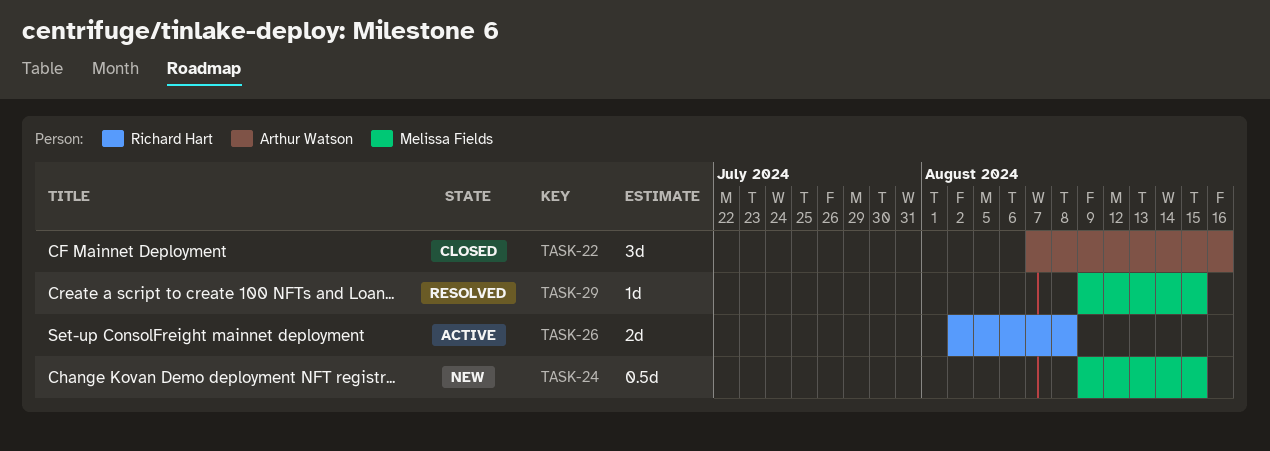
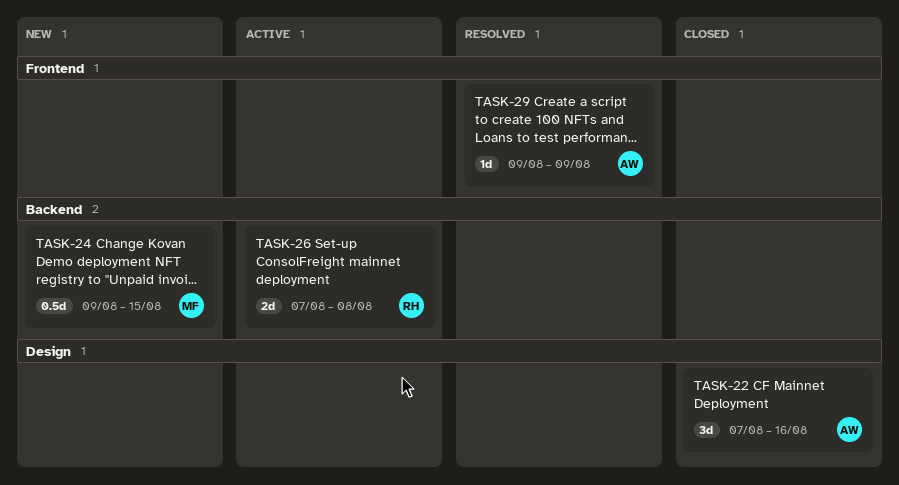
TASK-26, start: Aug 2 -> Aug 7
TASK-29, owner: Melissa Fields -> Arthur Watson
TASK-29, due: Aug 15 -> Aug 9

